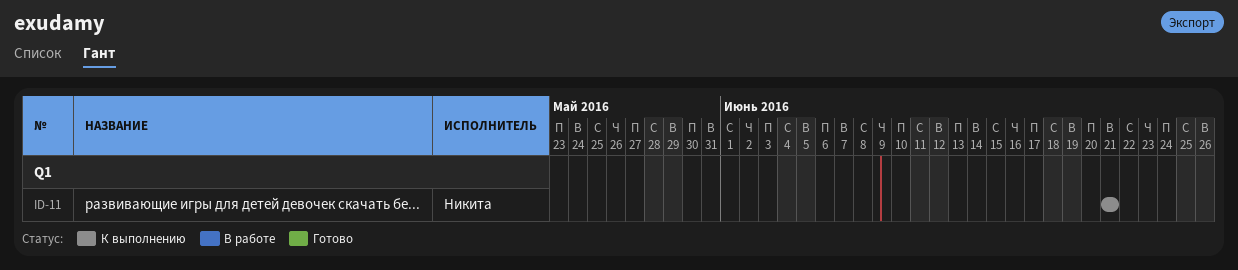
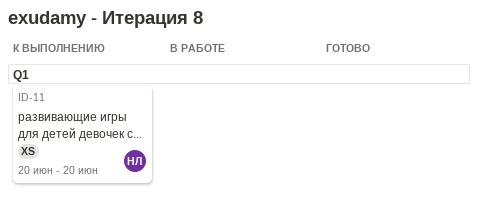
ID-11, start: Jun 21 -> Jun 20
ID-11, due: Jun 21 -> Jun 20

